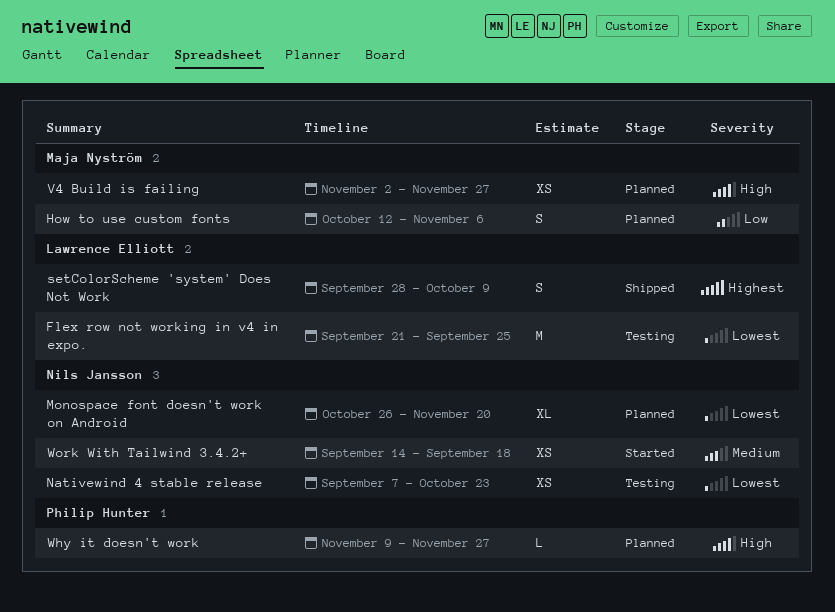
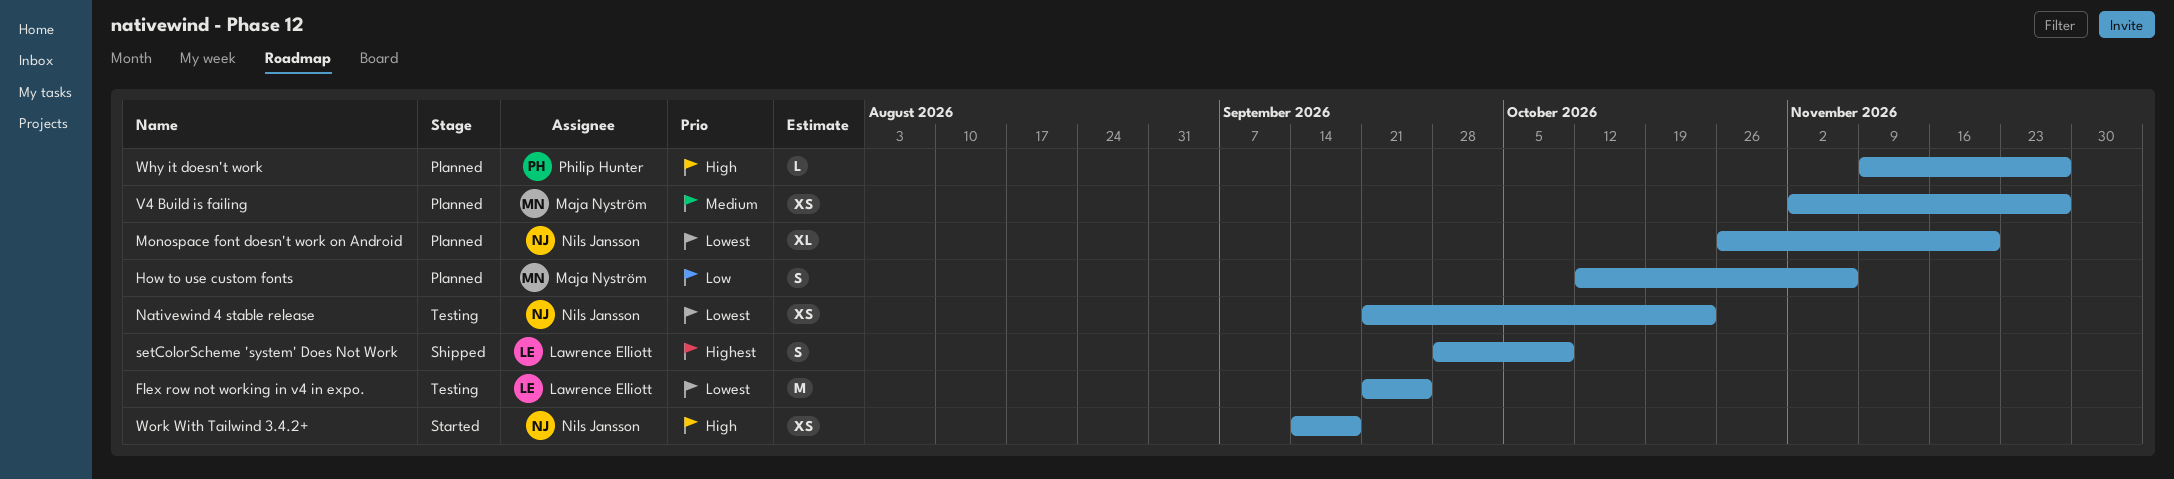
Nativewind 4 stable release, start: Sep 7 -> Sep 21
V4 Build is failing, priority: High -> Medium
Work With Tailwind 3.4.2+, priority: Medium -> High

